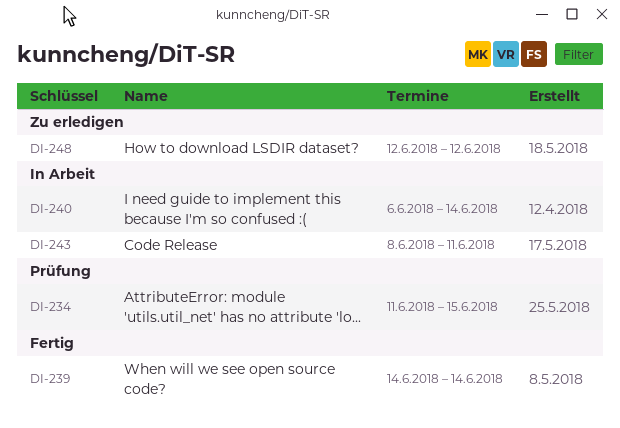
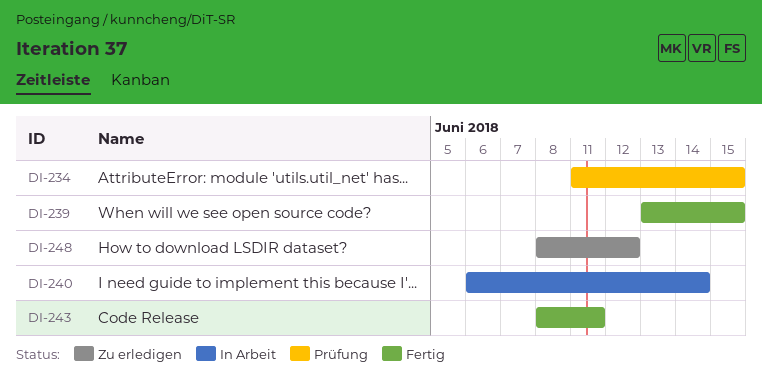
DI-239, start: Jun 14 -> Jun 13
DI-239, due: Jun 14 -> Jun 15
DI-243, status: In Arbeit -> Fertig
DI-248, start: Jun 12 -> Jun 8

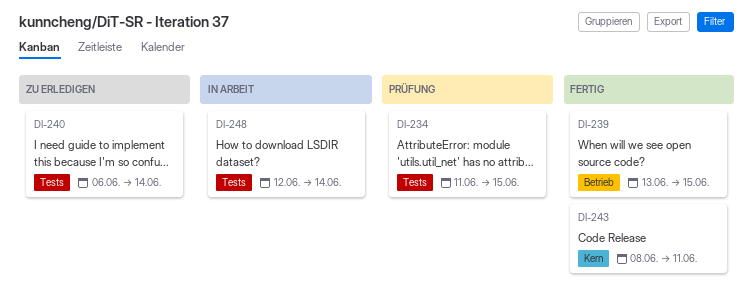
DI-240, status: In Arbeit -> Zu erledigen
DI-248, status: Zu erledigen -> In Arbeit
DI-248, start: Jun 8 -> Jun 12
DI-248, due: Jun 12 -> Jun 14

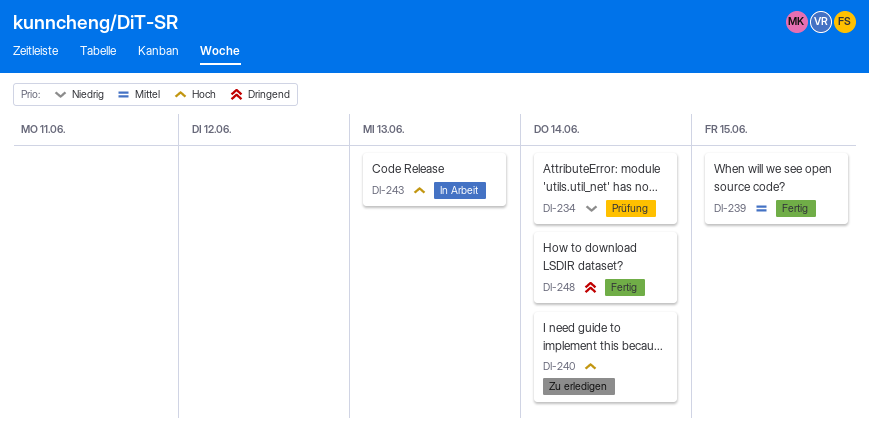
DI-234, due: Jun 15 -> Jun 14
DI-243, status: Fertig -> In Arbeit
DI-243, due: Jun 11 -> Jun 13
DI-248, status: In Arbeit -> Fertig

